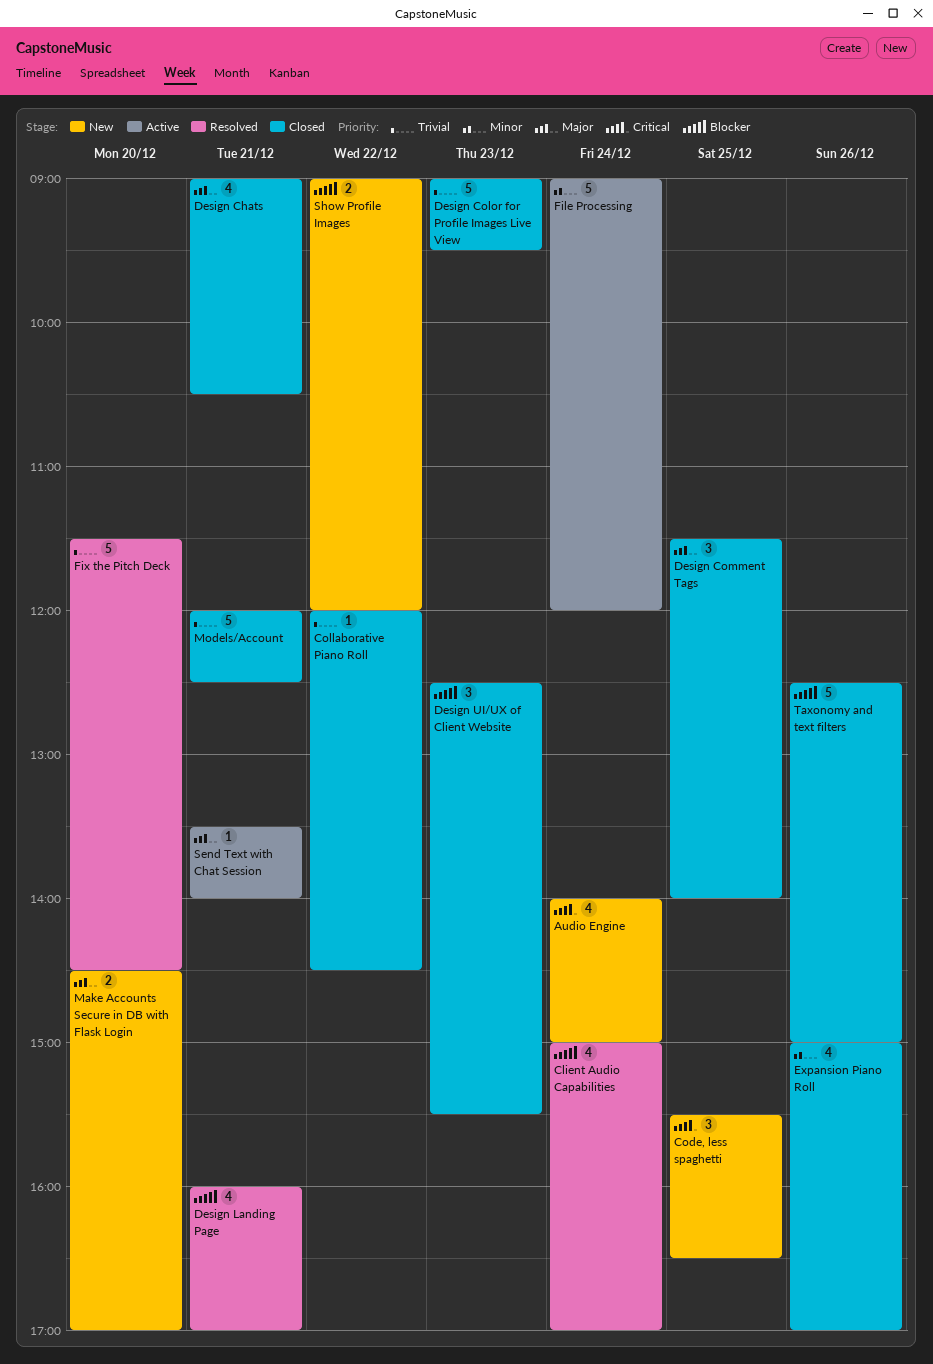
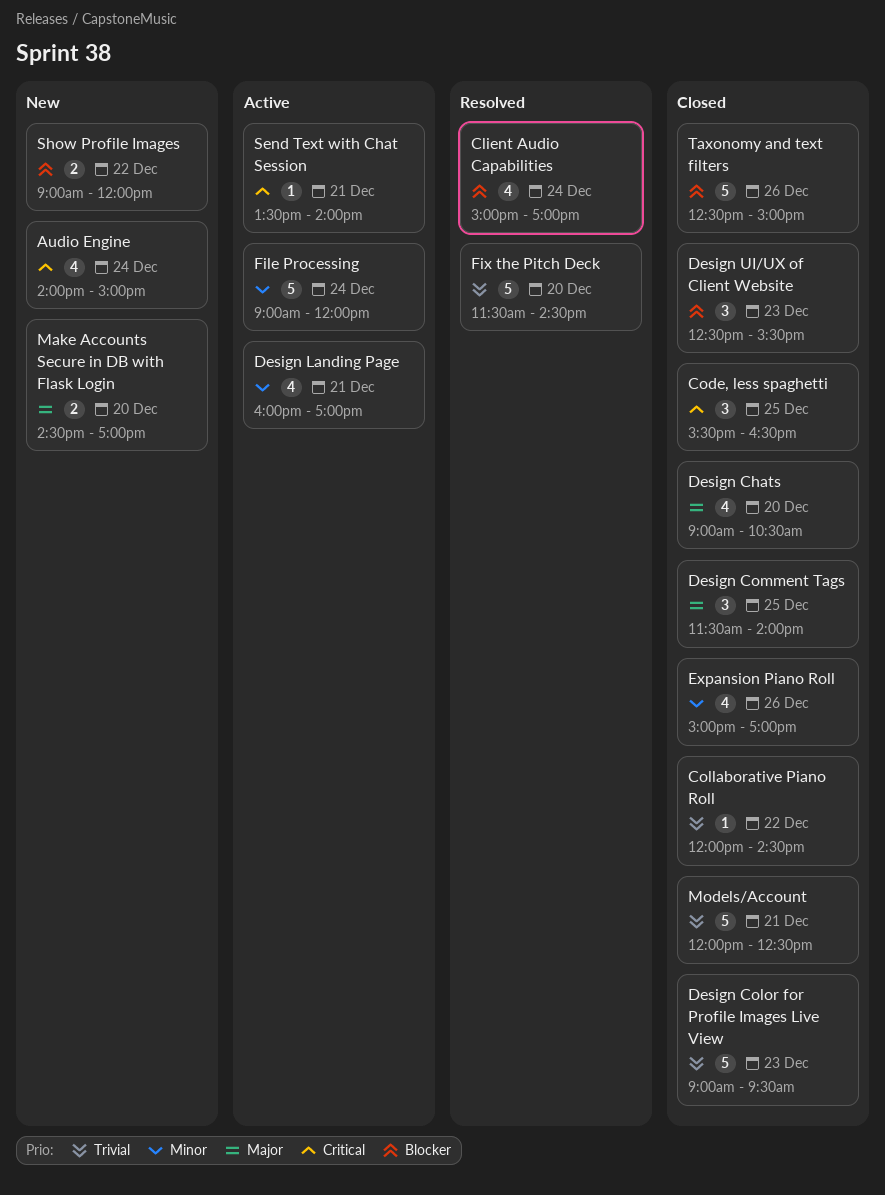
Code, less spaghetti, status: New -> Closed
Design Chats, day: Dec 21 -> Dec 20
Design Landing Page, status: Resolved -> Active
Design Landing Page, priority: Blocker -> Minor
Send Text with Chat Session, priority: Major -> Critical

